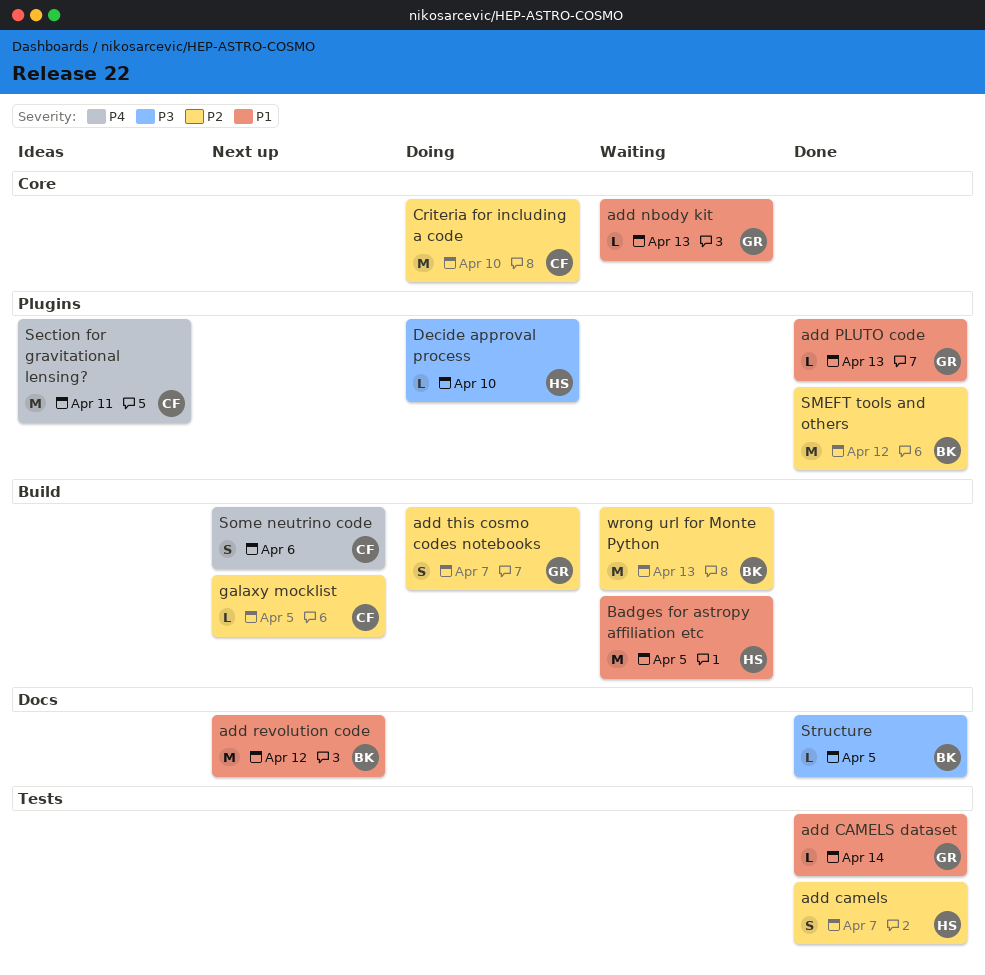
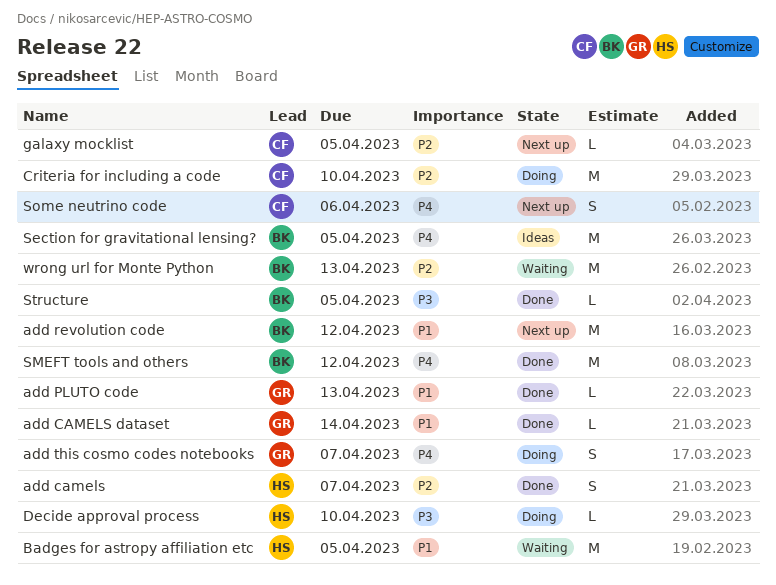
add nbody kit: present -> none
add this cosmo codes notebooks, priority: P2 -> P4
Section for gravitational lensing?, owner: CF -> BK
Section for gravitational lensing?, due: Apr 11 -> Apr 5
SMEFT tools and others, priority: P2 -> P4

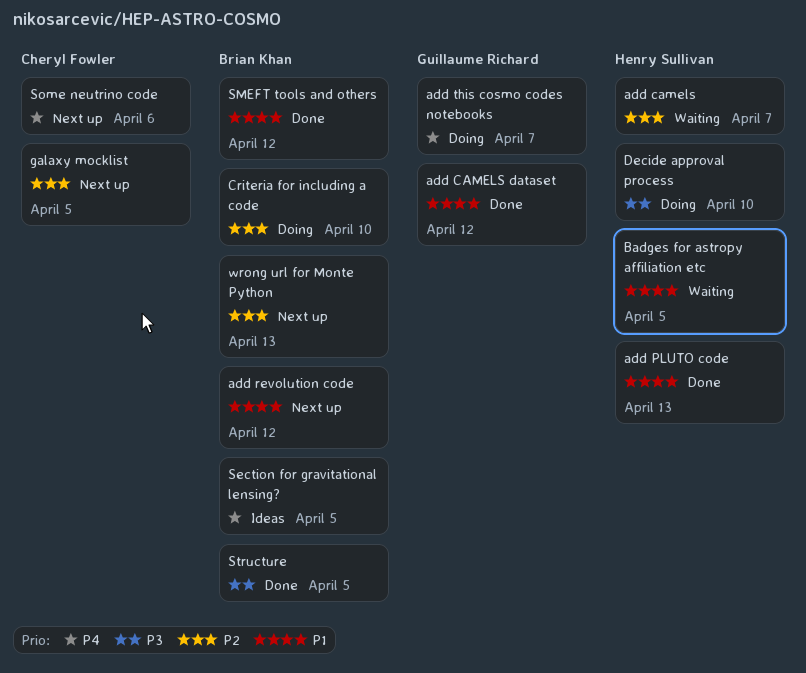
add camels, status: Done -> Waiting
add CAMELS dataset, due: Apr 14 -> Apr 12
add PLUTO code, owner: Guillaume Richard -> Henry Sullivan
Criteria for including a code, owner: Cheryl Fowler -> Brian Khan
SMEFT tools and others, priority: P4 -> P1
wrong url for Monte Python, status: Waiting -> Next up

